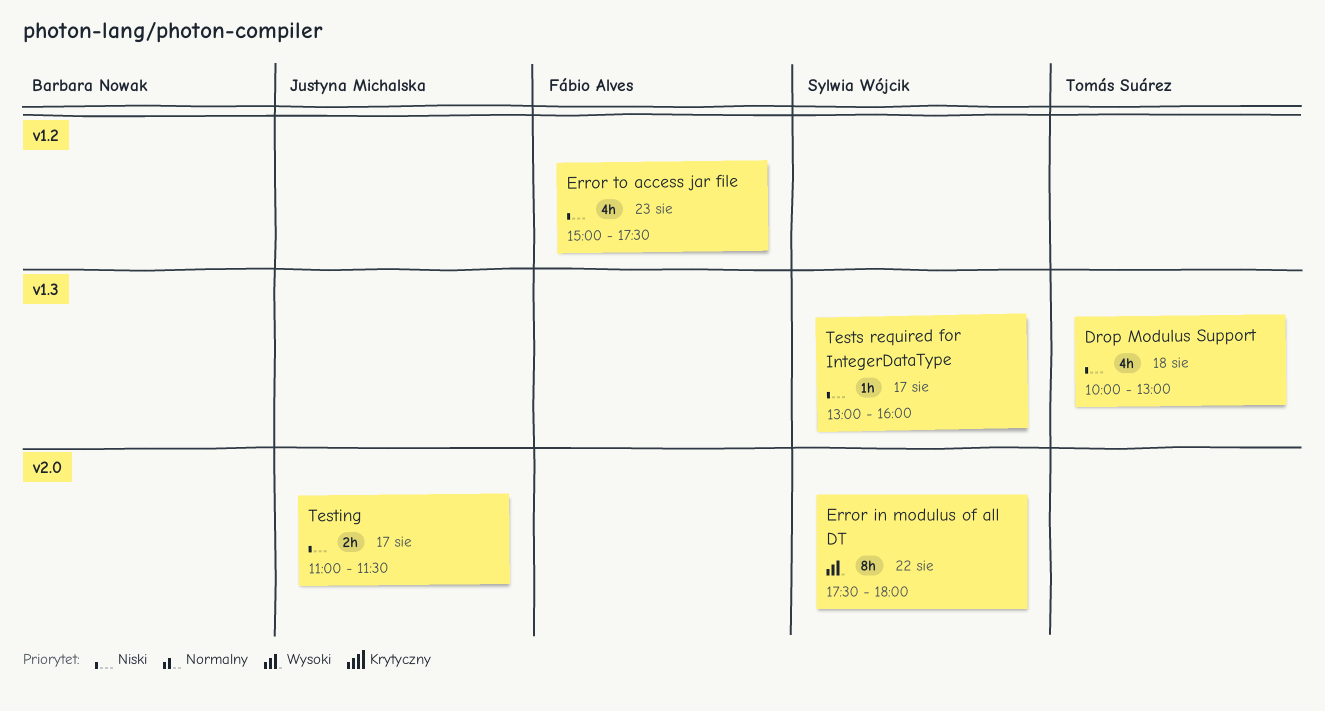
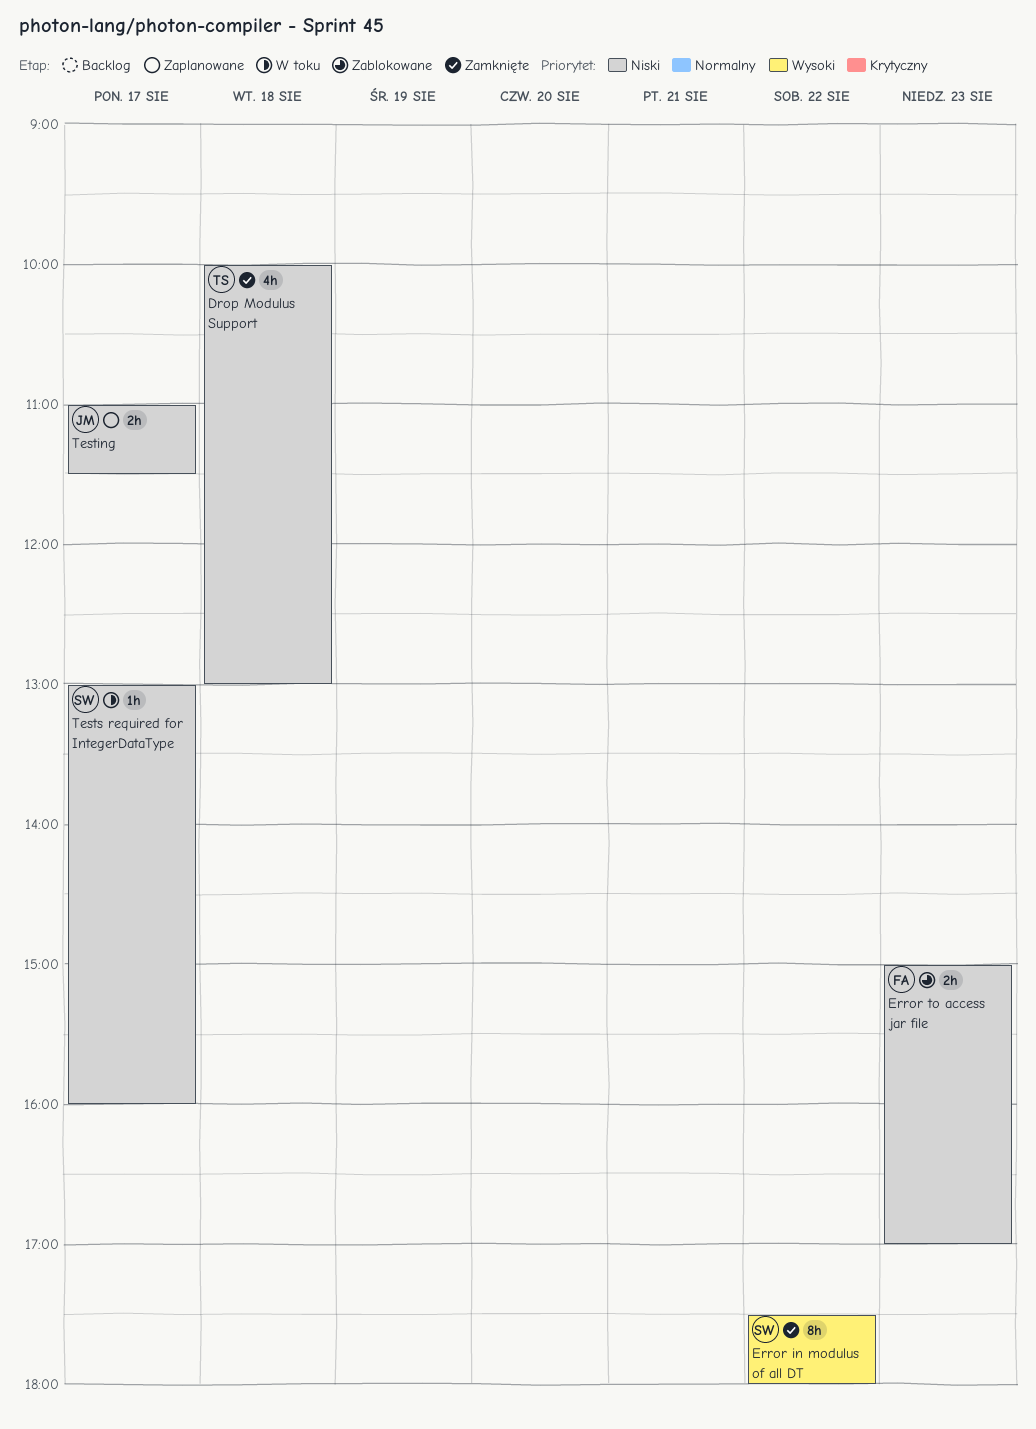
Error to access jar file, estimate: 4h -> 2h
Error to access jar file, ends: 17:30 -> 17:00

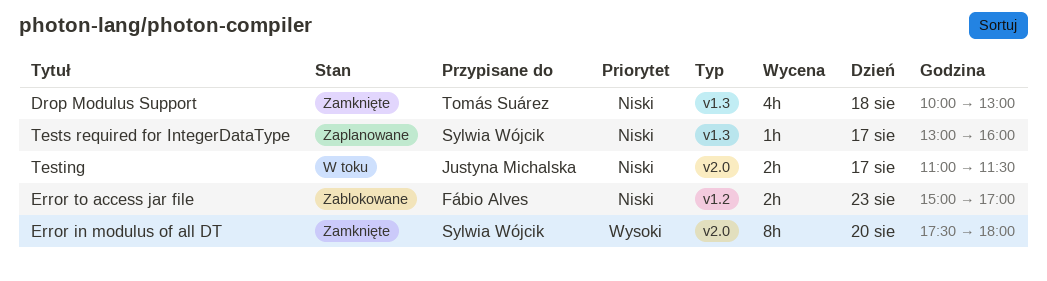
Error in modulus of all DT, day: Aug 22 -> Aug 20
Testing, status: Zaplanowane -> W toku
Tests required for IntegerDataType, status: W toku -> Zaplanowane

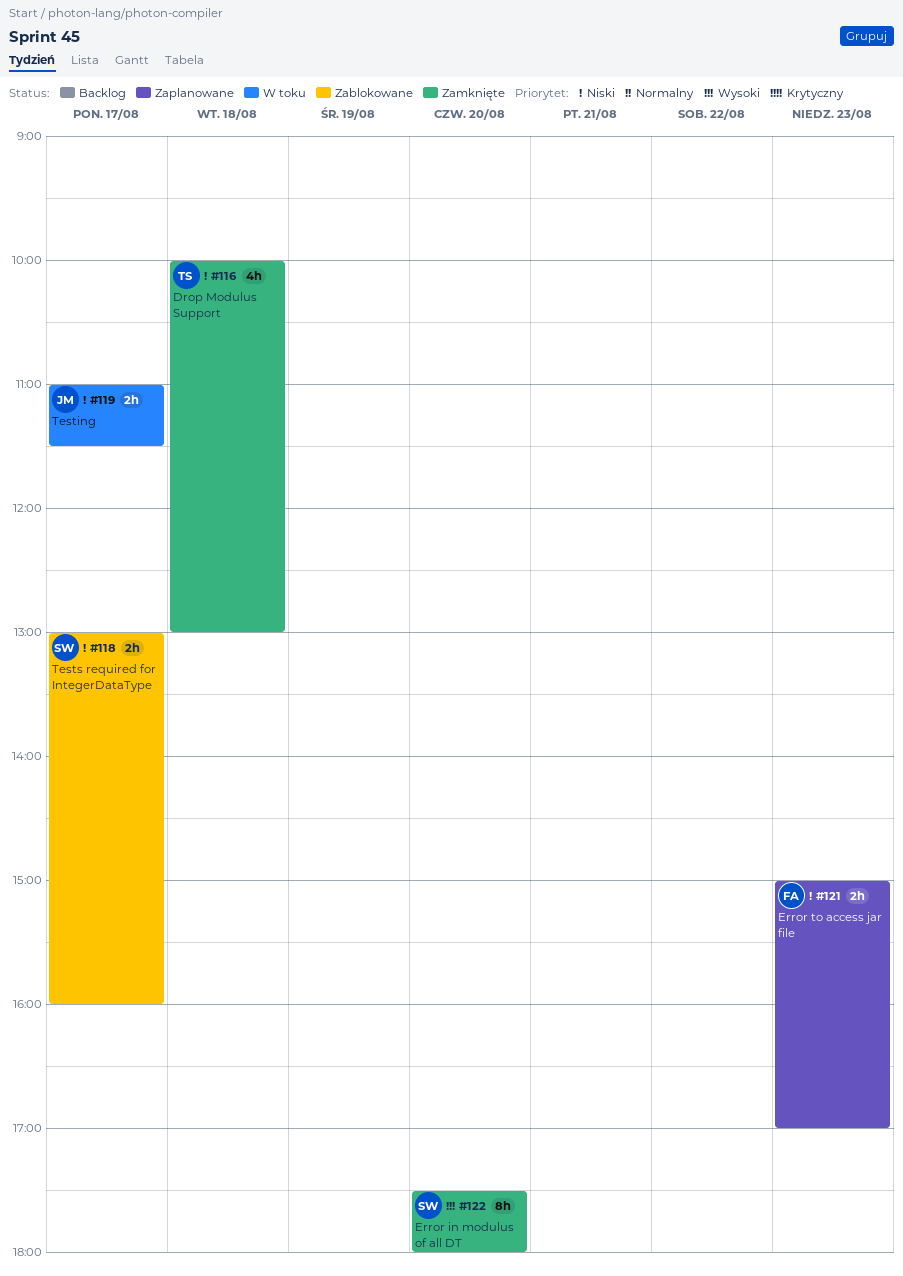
Error to access jar file, status: Zablokowane -> Zaplanowane
Tests required for IntegerDataType, status: Zaplanowane -> Zablokowane
Tests required for IntegerDataType, estimate: 1h -> 2h

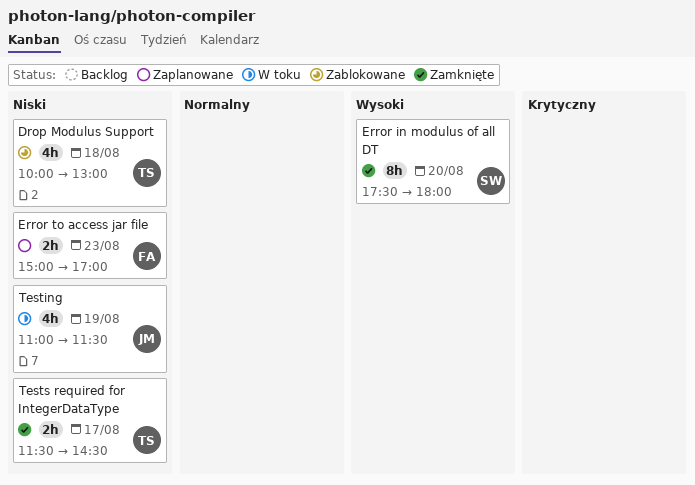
Drop Modulus Support, status: Zamknięte -> Zablokowane
Testing, estimate: 2h -> 4h
Testing, day: Aug 17 -> Aug 19
Tests required for IntegerDataType, status: Zablokowane -> Zamknięte
Tests required for IntegerDataType, owner: SW -> TS
Tests required for IntegerDataType, begins: 13:00 -> 11:30
Tests required for IntegerDataType, ends: 16:00 -> 14:30

